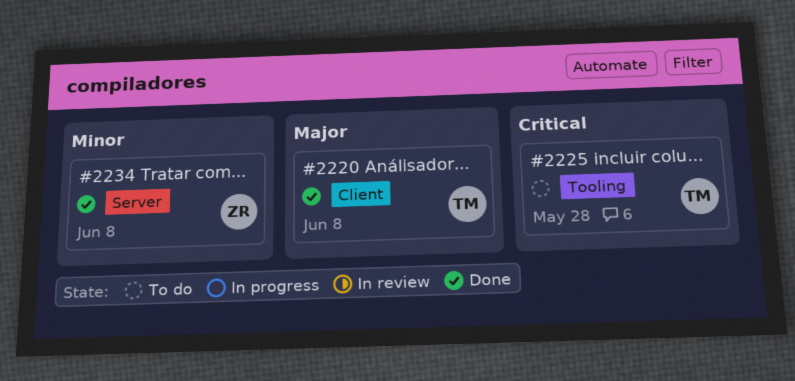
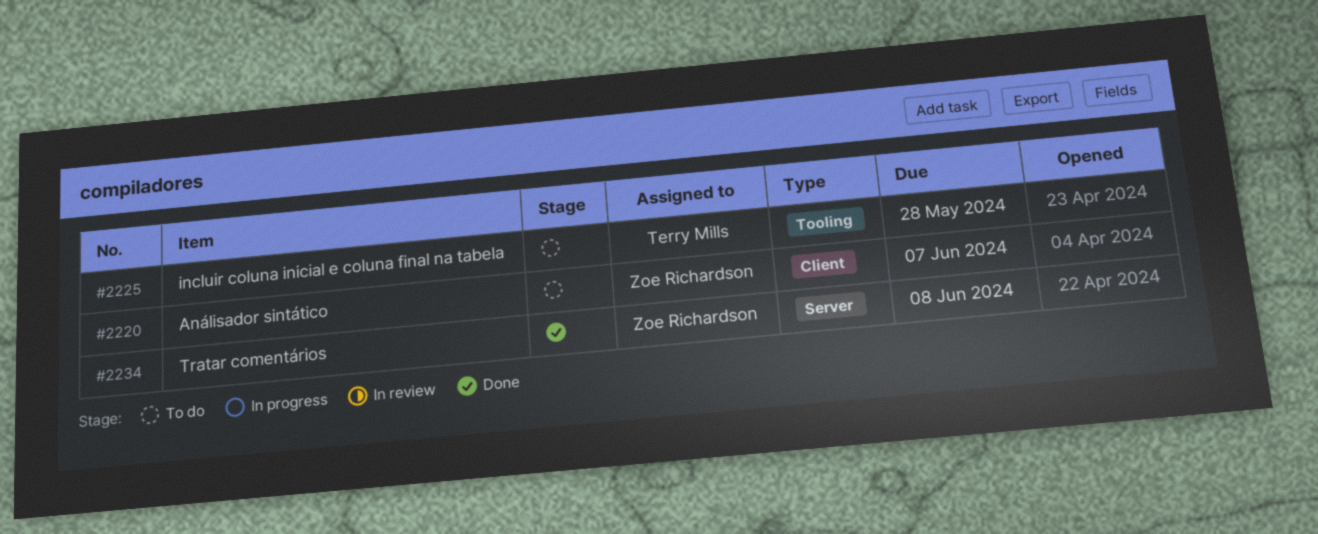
#2220, status: Done -> To do
#2220, owner: Terry Mills -> Zoe Richardson
#2220, due: Jun 8 -> Jun 7

